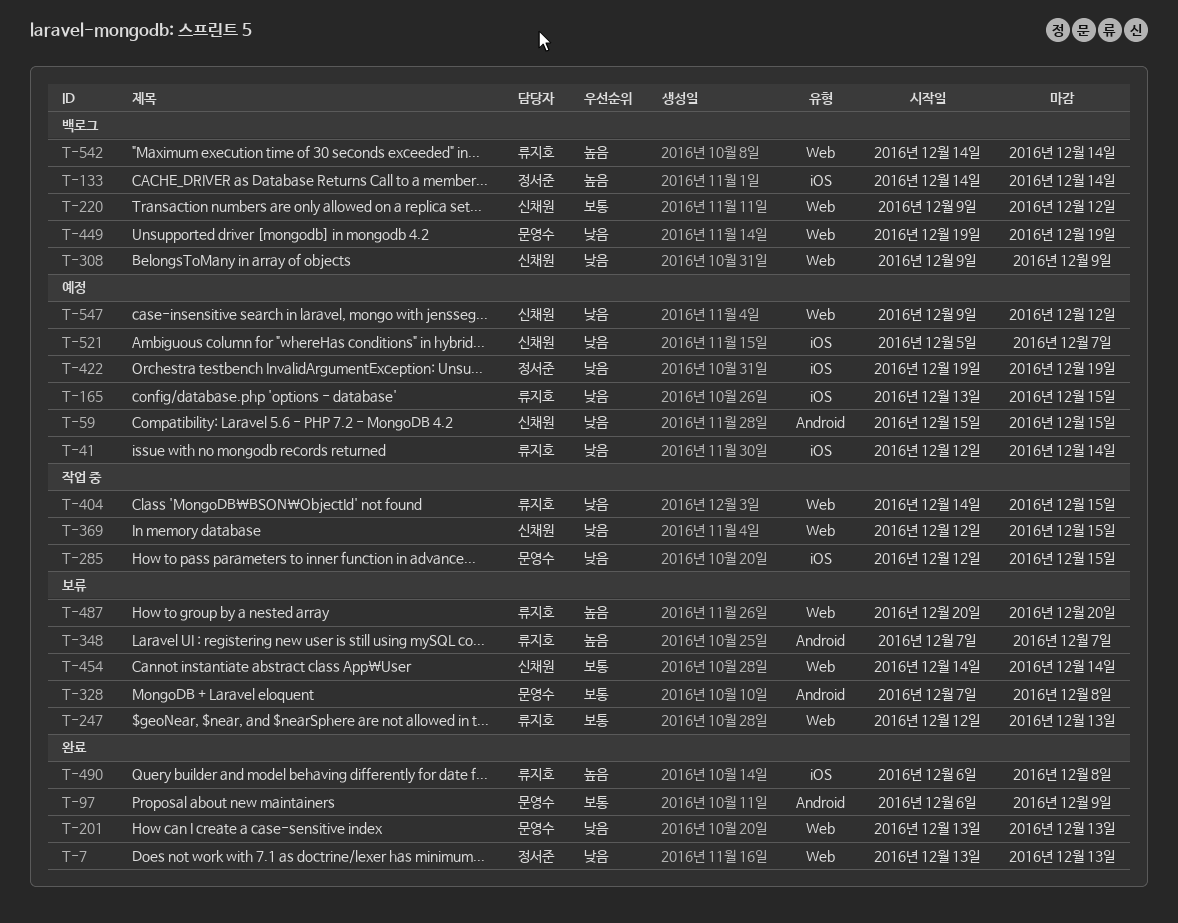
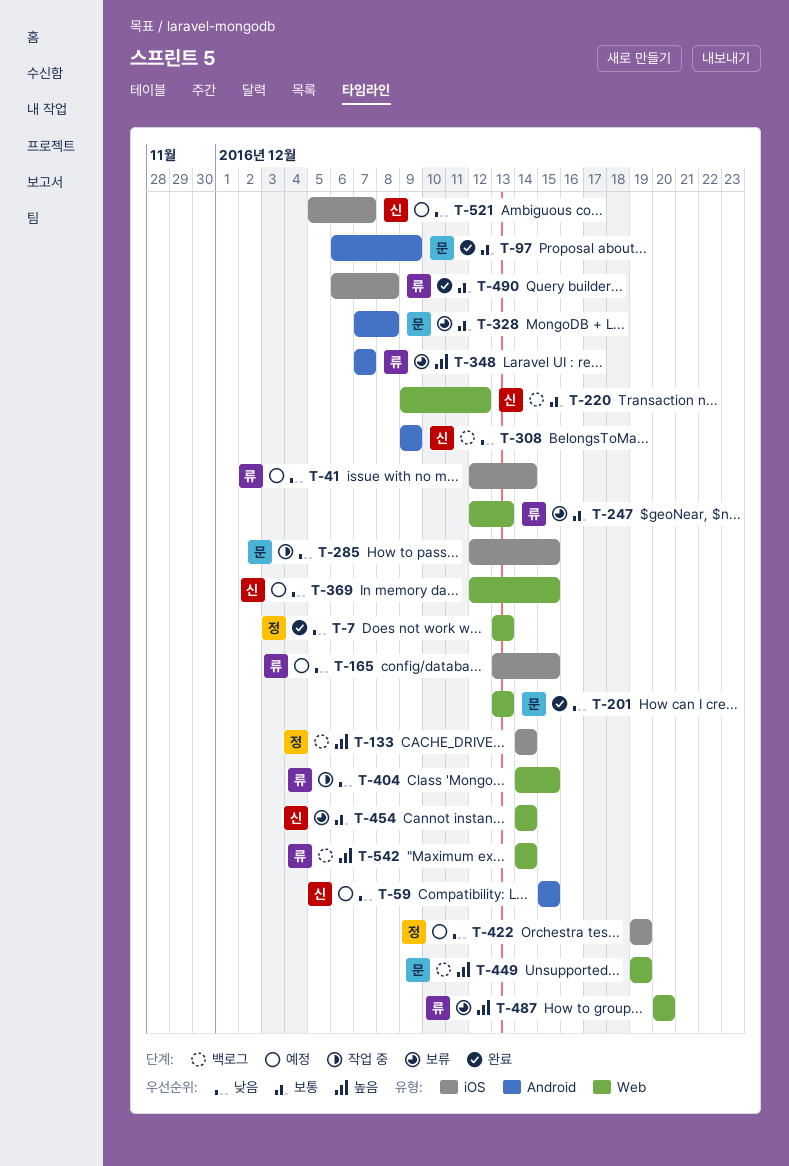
T-308, label: Web -> Android
T-369, status: 작업 중 -> 예정
T-449, priority: 낮음 -> 높음
T-490, priority: 높음 -> 보통
T-547: present -> none

